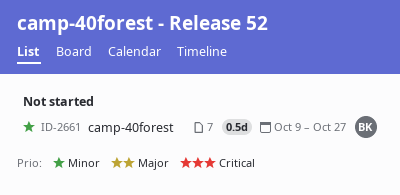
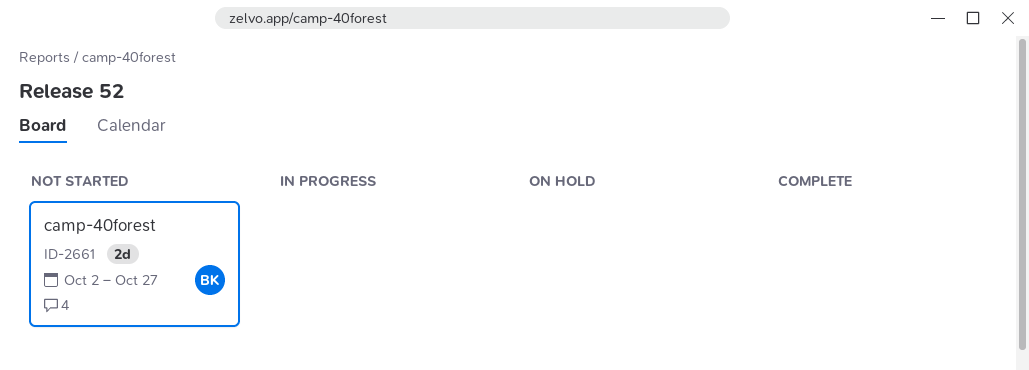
ID-2661, estimate: 0.5d -> 2d
ID-2661, start: Oct 9 -> Oct 2

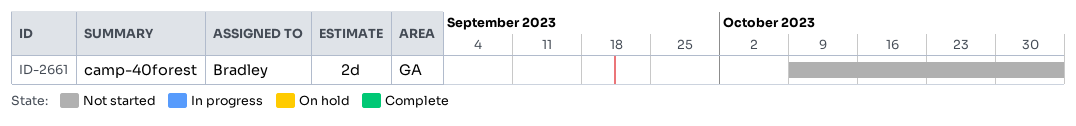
ID-2661, start: Oct 2 -> Oct 9
ID-2661, due: Oct 27 -> Nov 3

